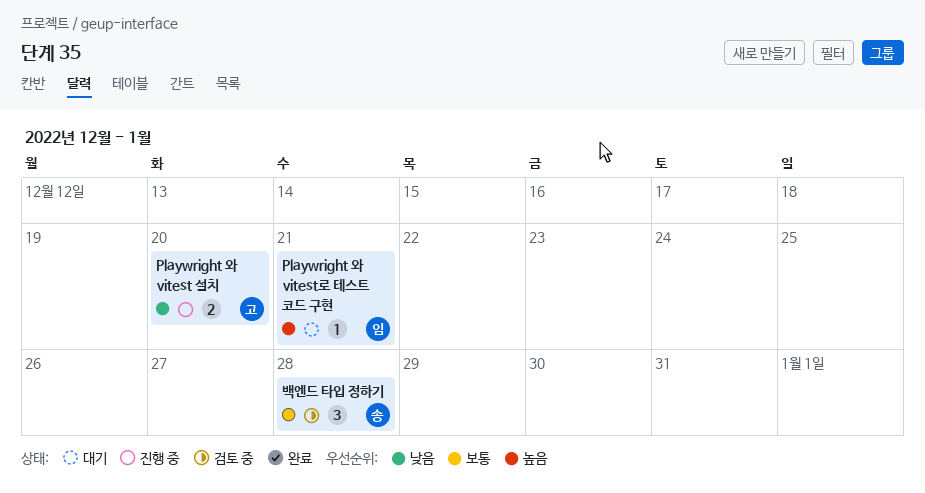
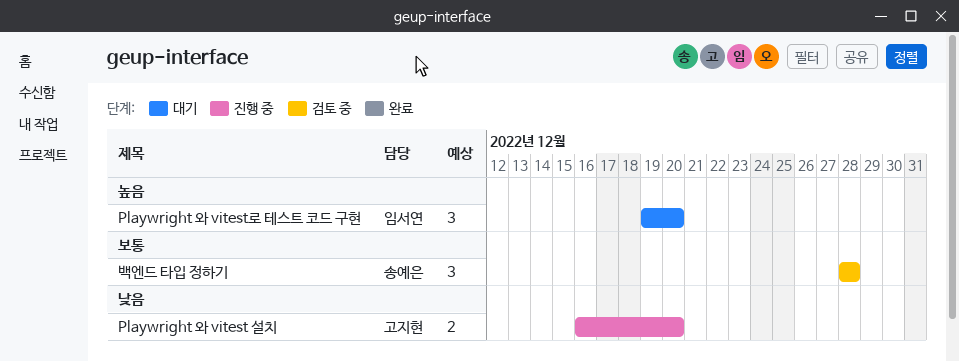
Playwright 와 vitest로 테스트 코드 구현, estimate: 1 -> 3
Playwright 와 vitest로 테스트 코드 구현, due: Dec 21 -> Dec 20

